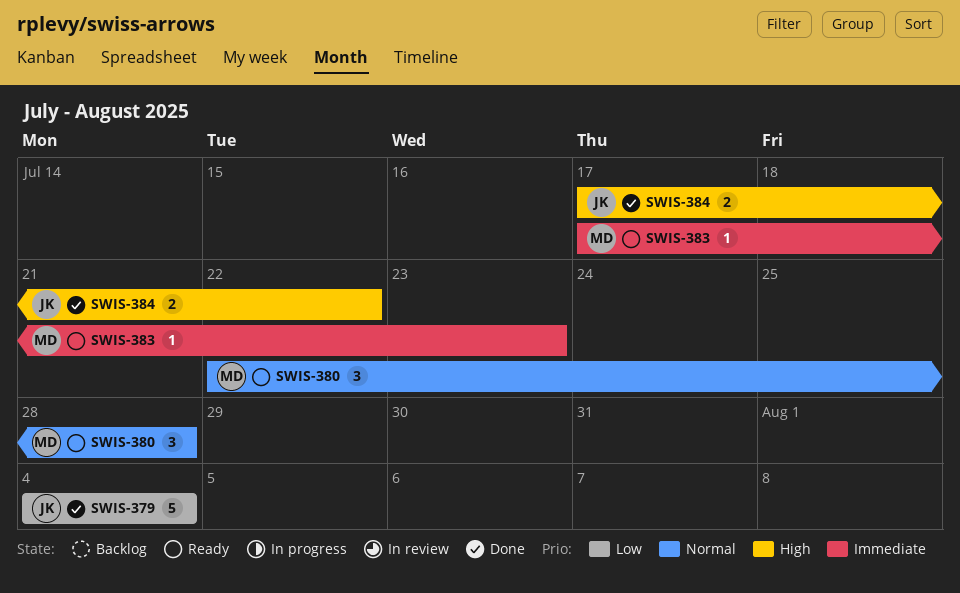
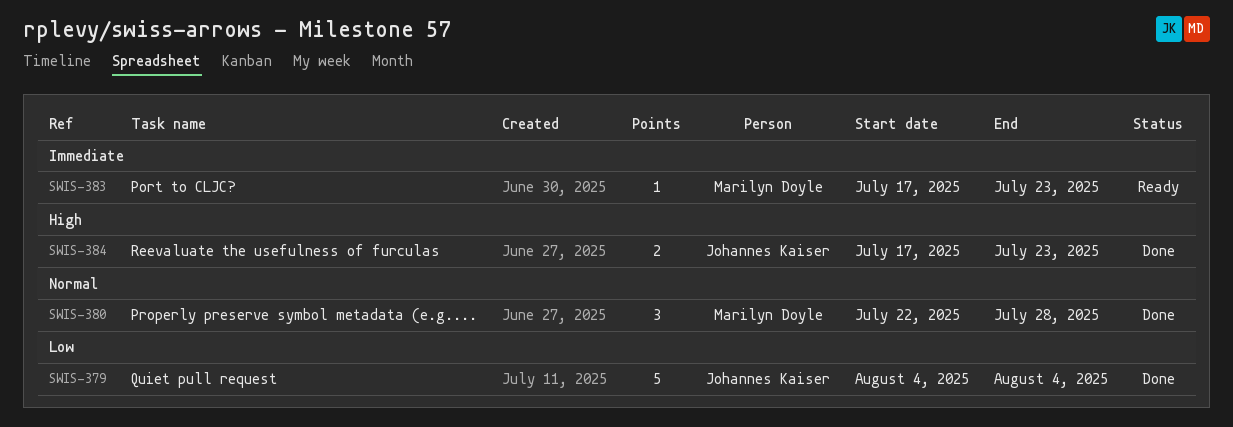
SWIS-380, status: Ready -> Done
SWIS-384, due: Jul 22 -> Jul 23

